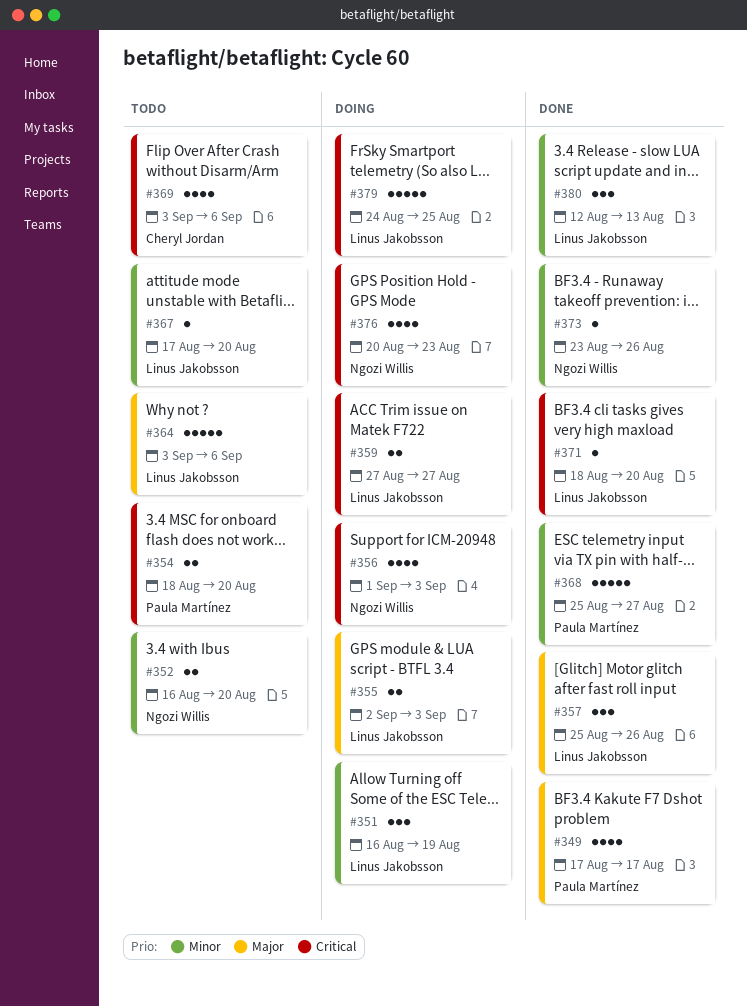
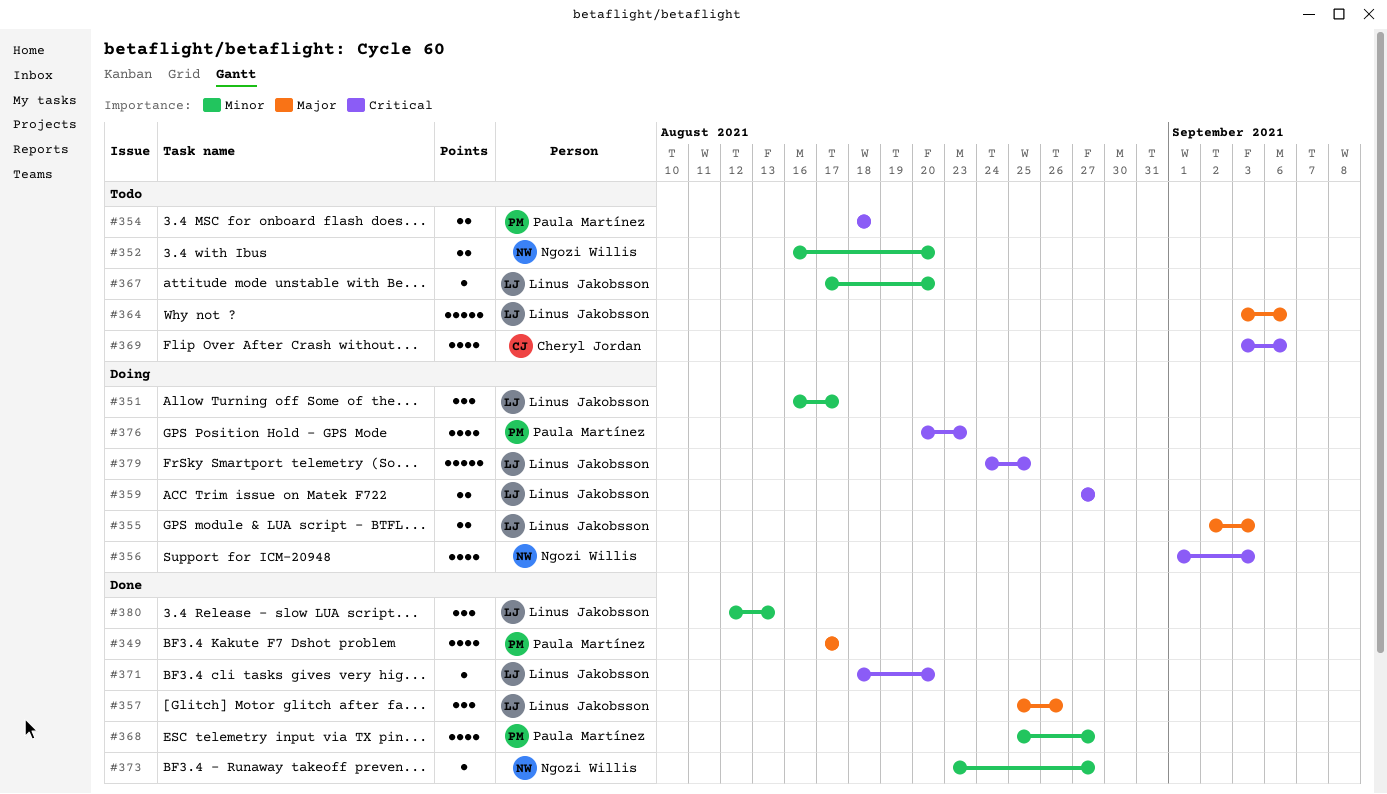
#351, due: Aug 19 -> Aug 17
#354, due: Aug 20 -> Aug 18
#368, estimate: 5 -> 4
#373, due: Aug 26 -> Aug 27
#376, owner: Ngozi Willis -> Paula Martínez

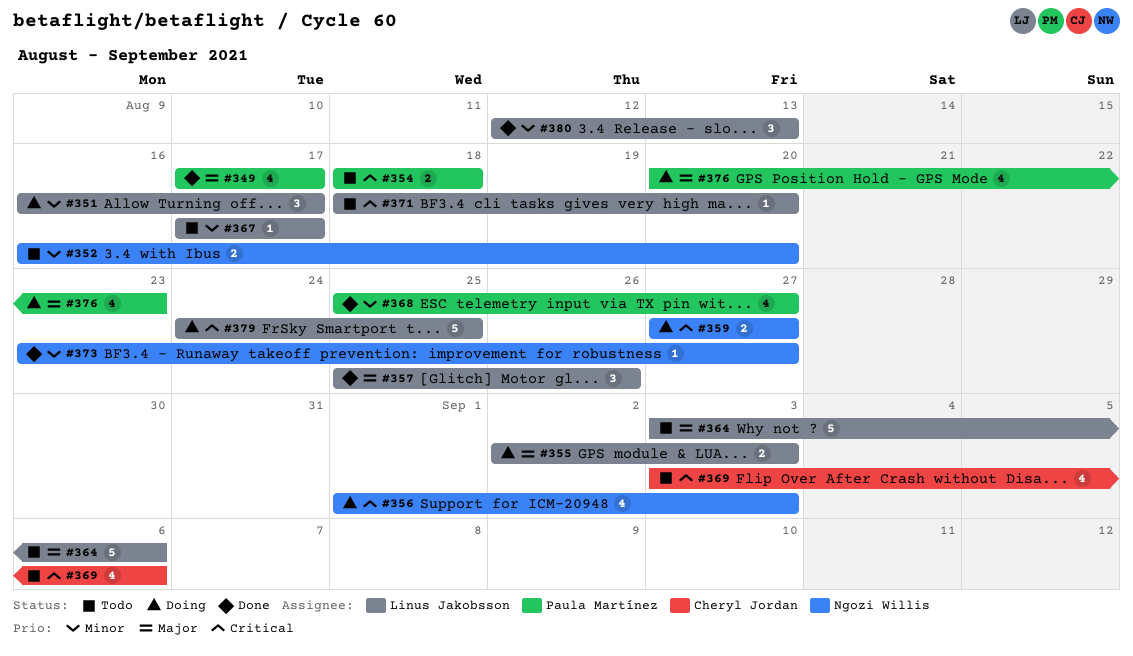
#359, owner: Linus Jakobsson -> Ngozi Willis
#367, due: Aug 20 -> Aug 17
#371, status: Done -> Todo
#376, priority: Critical -> Major

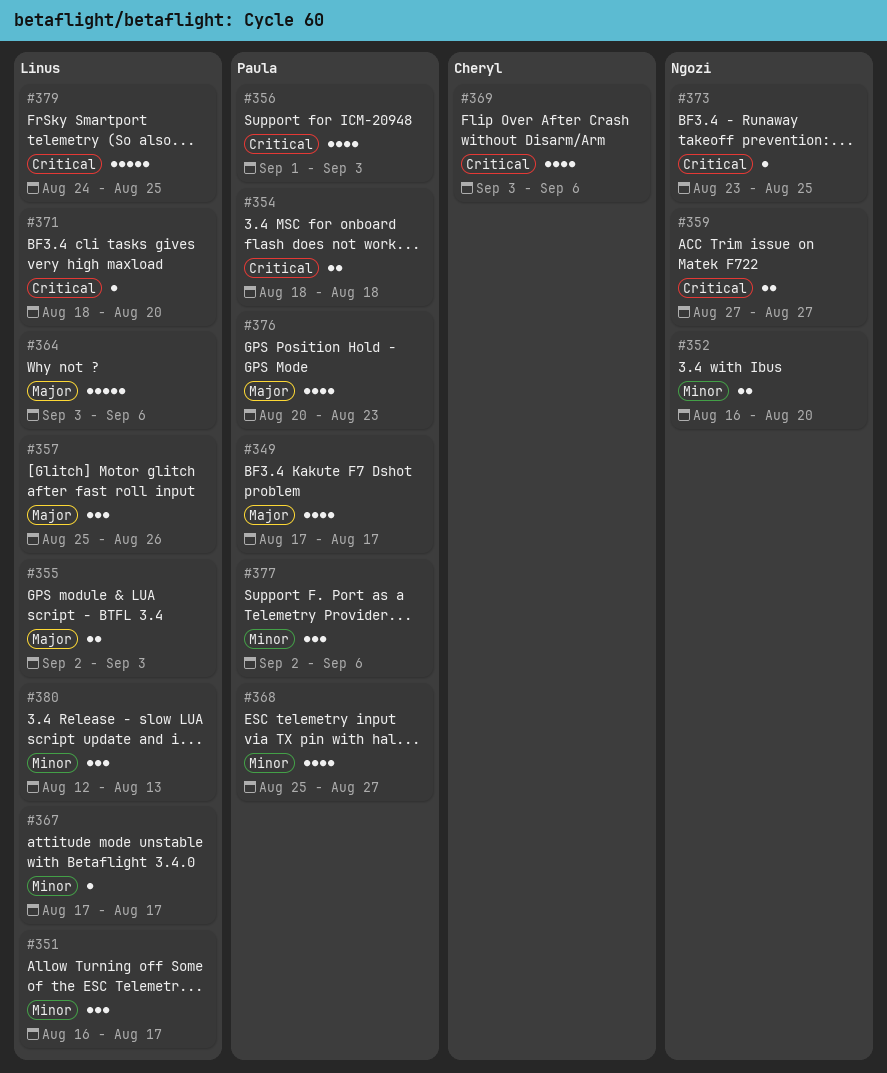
#356, owner: Ngozi Willis -> Paula Martínez
#373, priority: Minor -> Critical
#373, due: Aug 27 -> Aug 25
#377: none -> present

